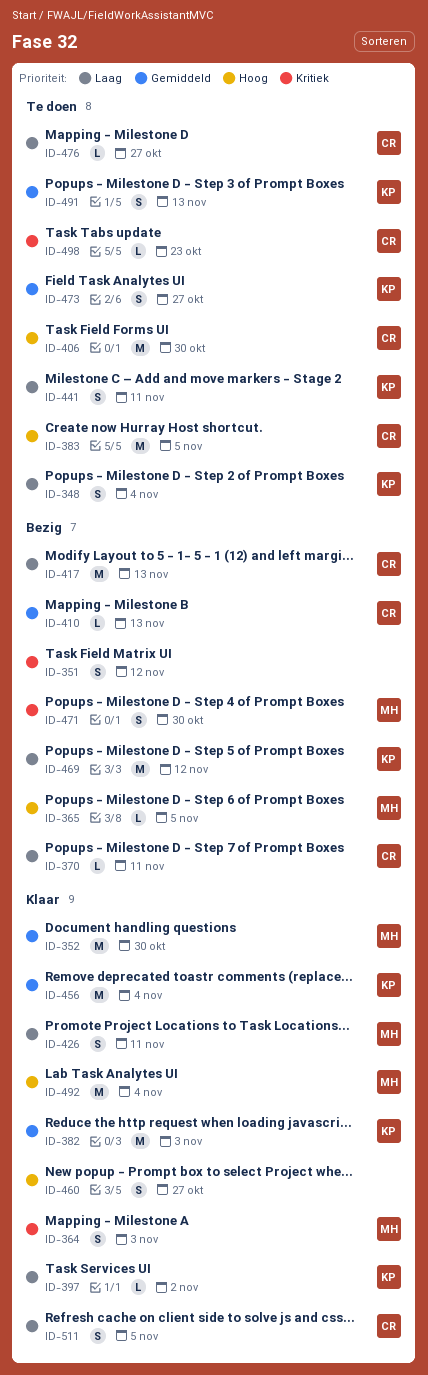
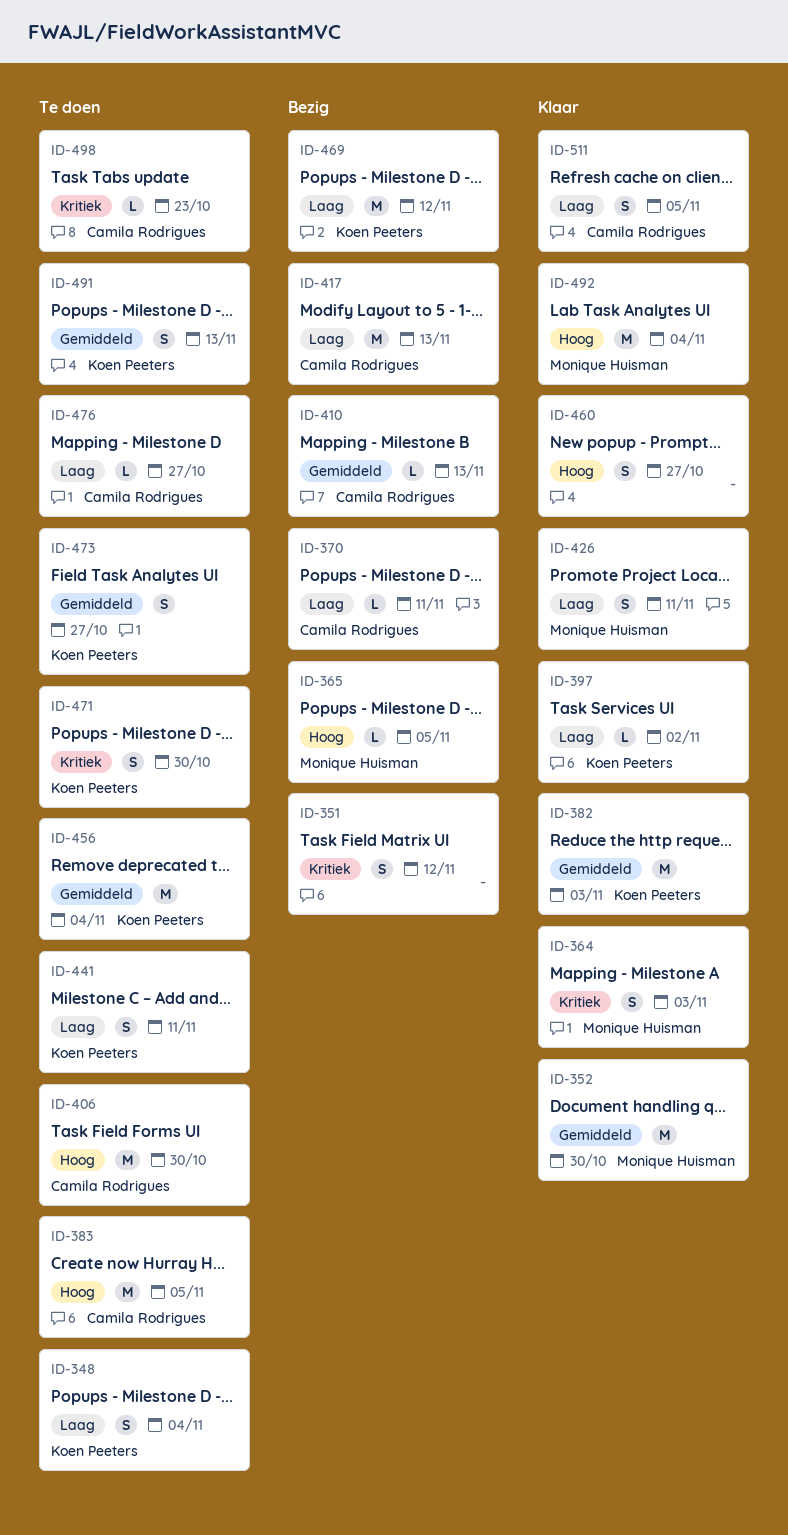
ID-456, status: Klaar -> Te doen
ID-471, status: Bezig -> Te doen
ID-471, owner: Monique Huisman -> Koen Peeters

